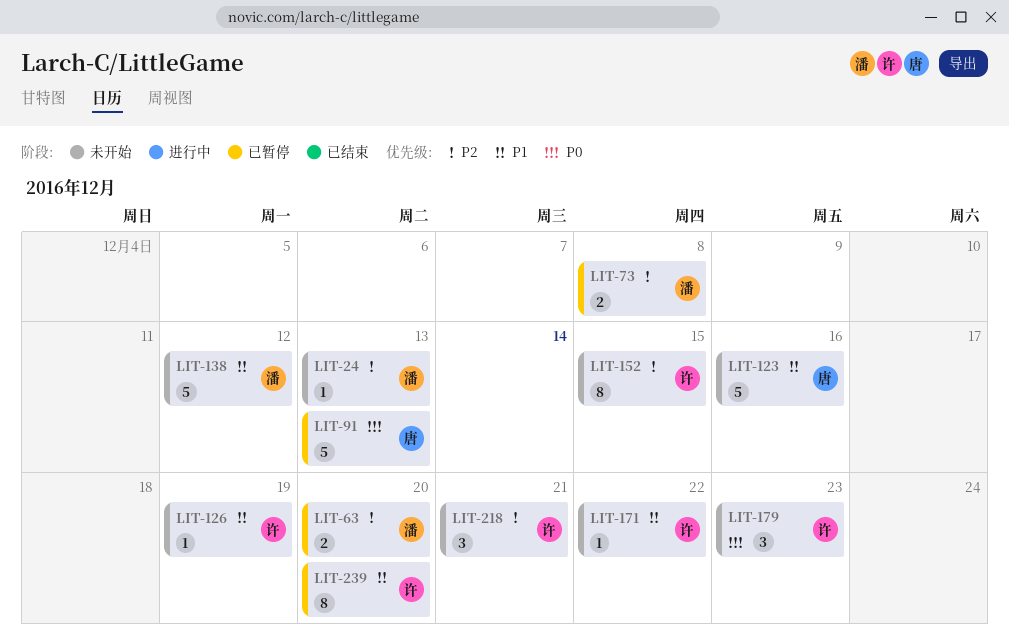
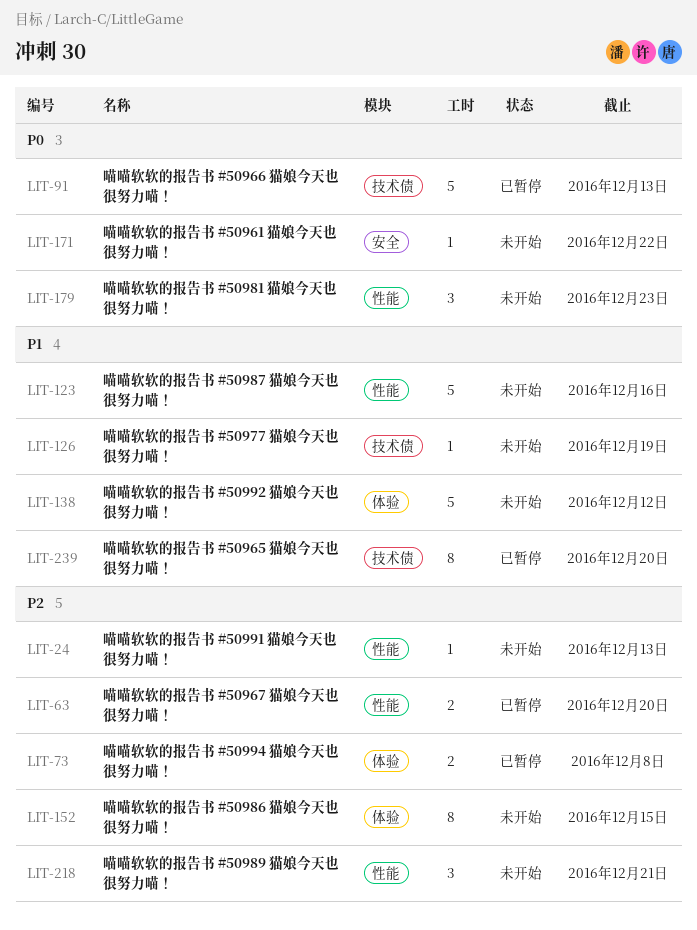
LIT-171, priority: P1 -> P0

